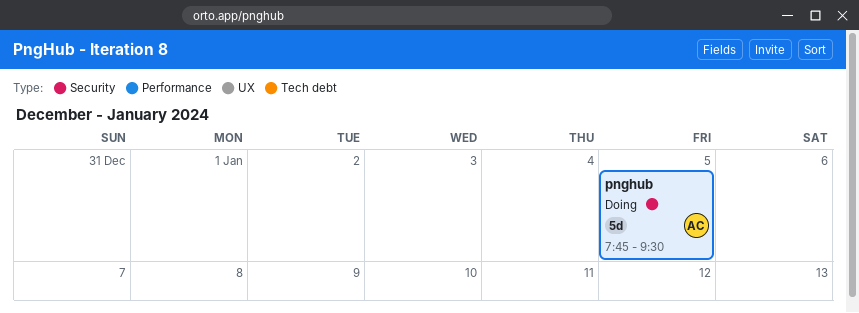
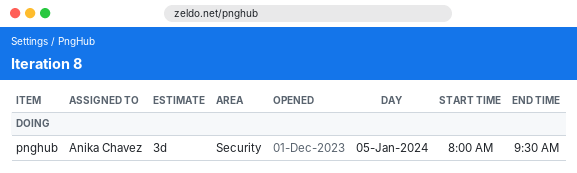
pnghub, estimate: 5d -> 3d
pnghub, begins: 07:45 -> 08:00

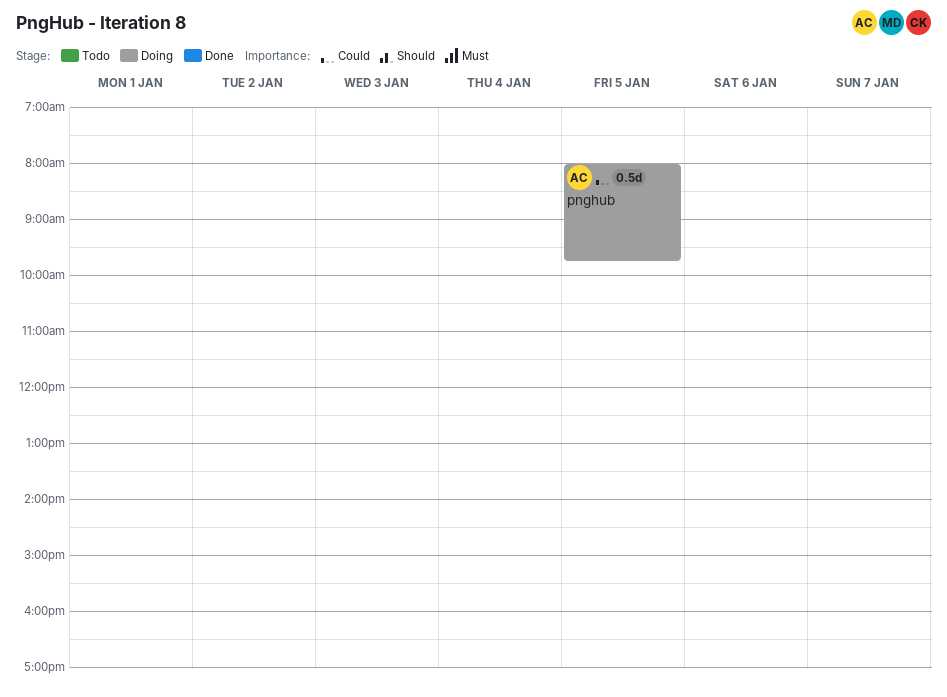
pnghub, estimate: 3d -> 0.5d
pnghub, ends: 09:30 -> 09:45

